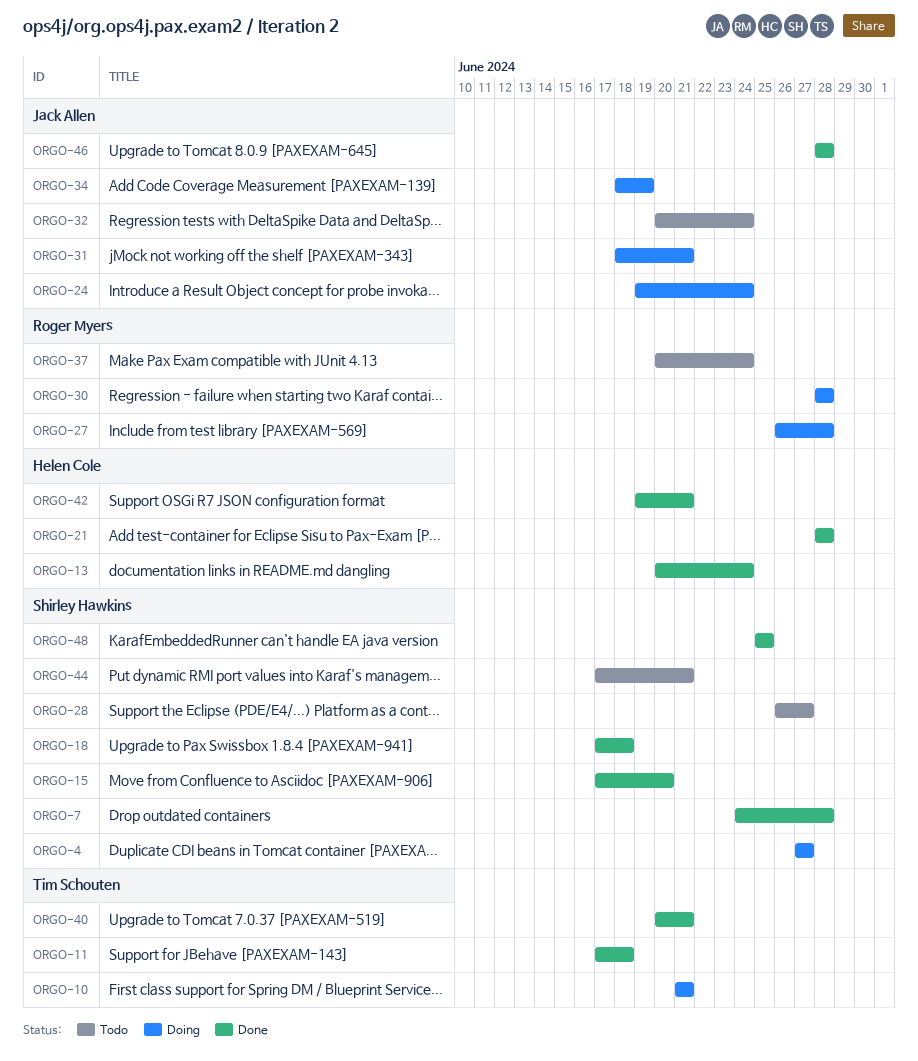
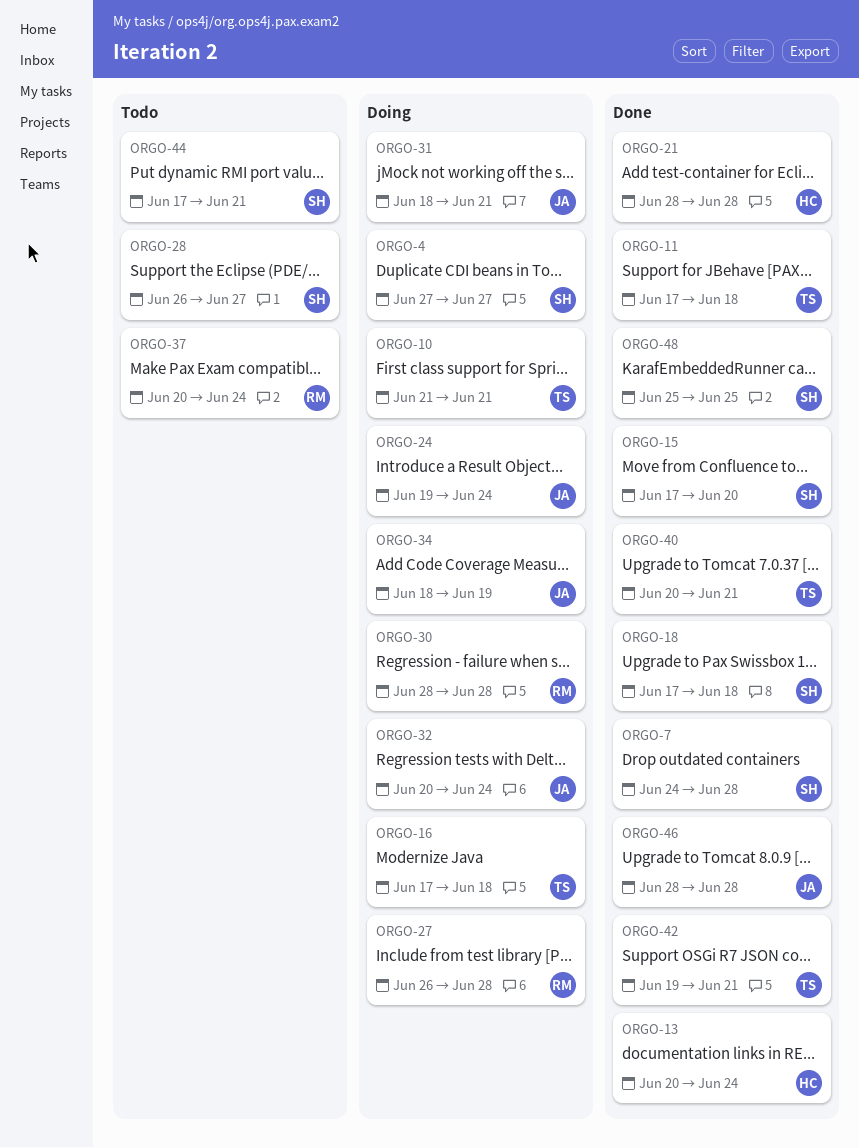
ORGO-16: none -> present
ORGO-32, status: Todo -> Doing
ORGO-42, owner: Helen Cole -> Tim Schouten

